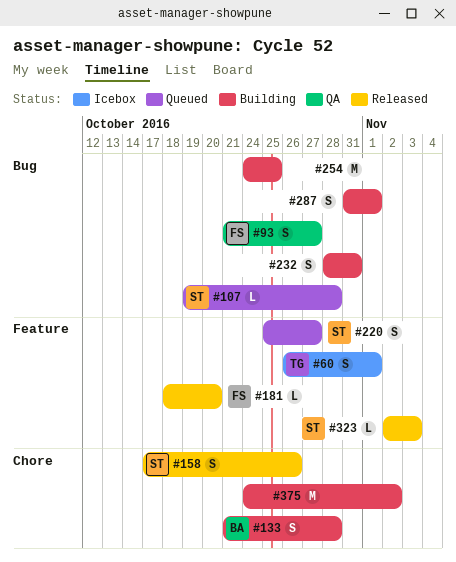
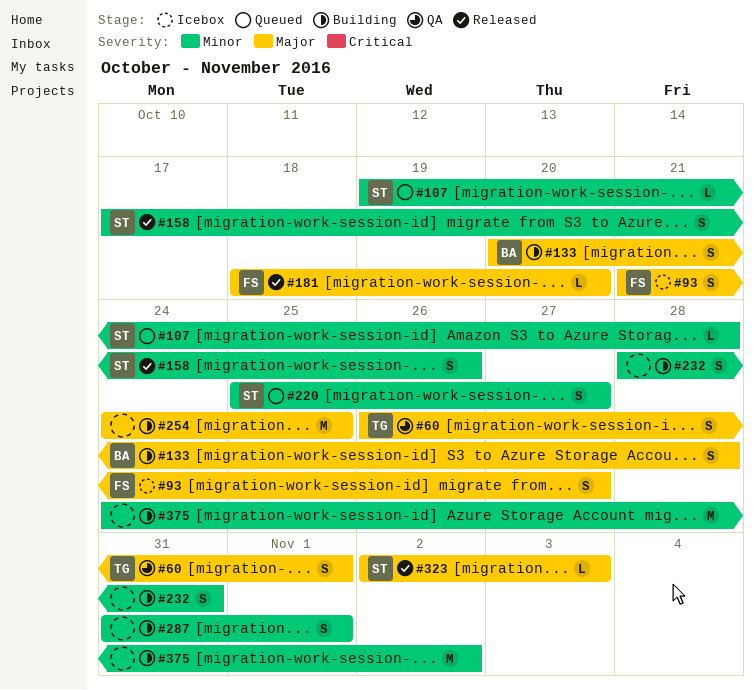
#60, status: Icebox -> QA
#93, status: QA -> Icebox
#133, start: Oct 21 -> Oct 20

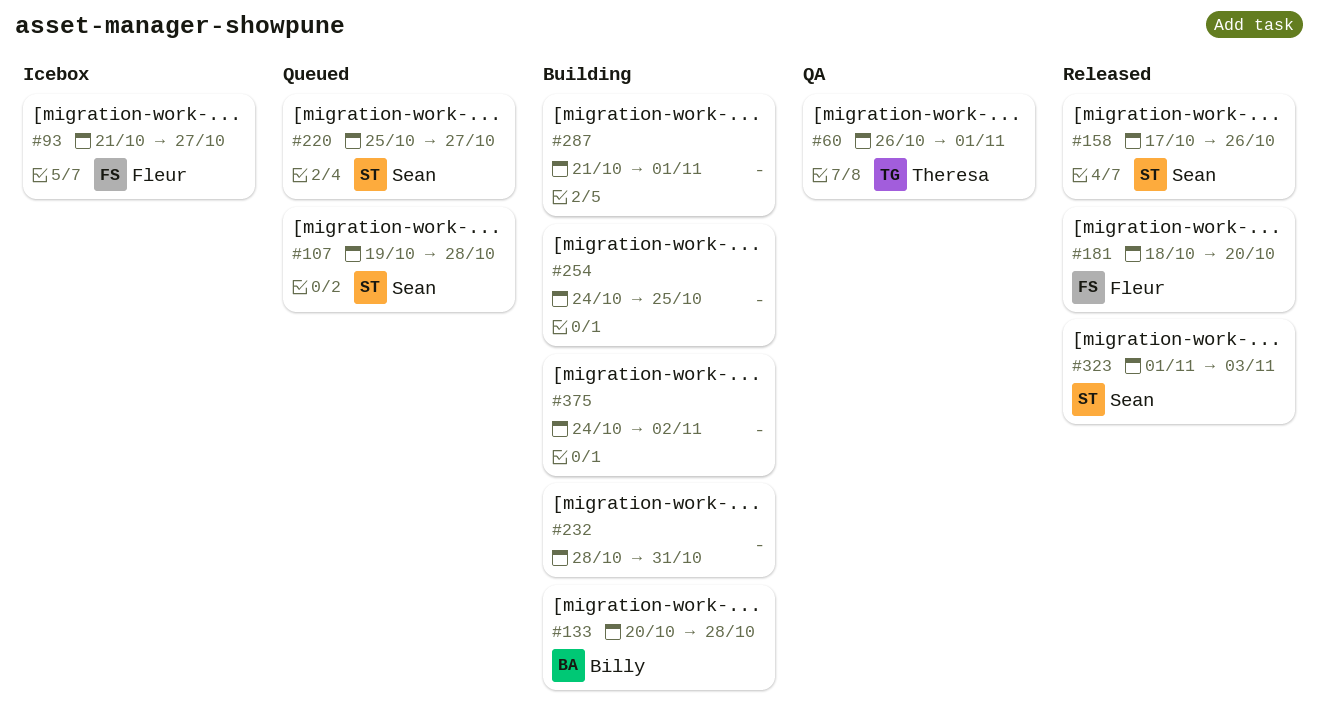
#287, start: Oct 31 -> Oct 21
#323, start: Nov 2 -> Nov 1

